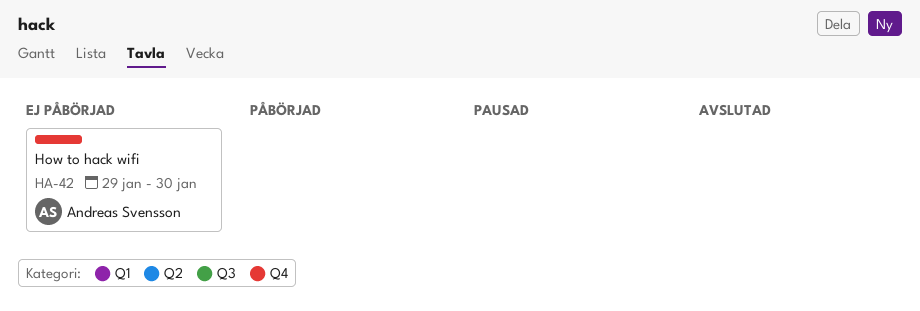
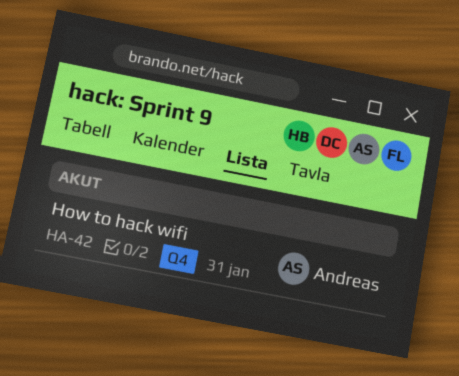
HA-42, due: Jan 30 -> Jan 31

